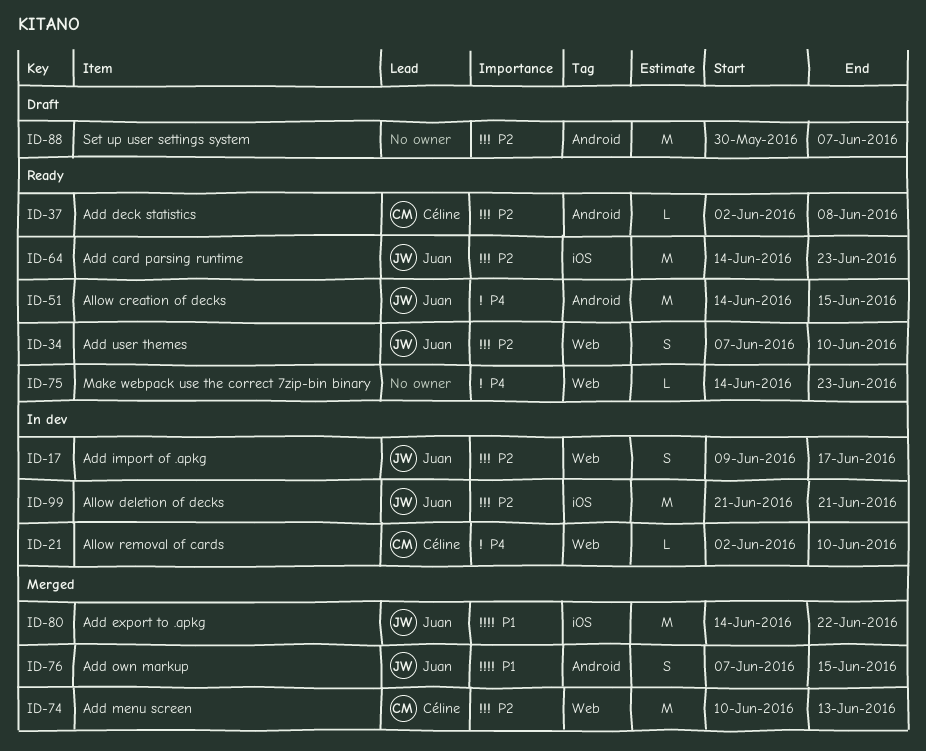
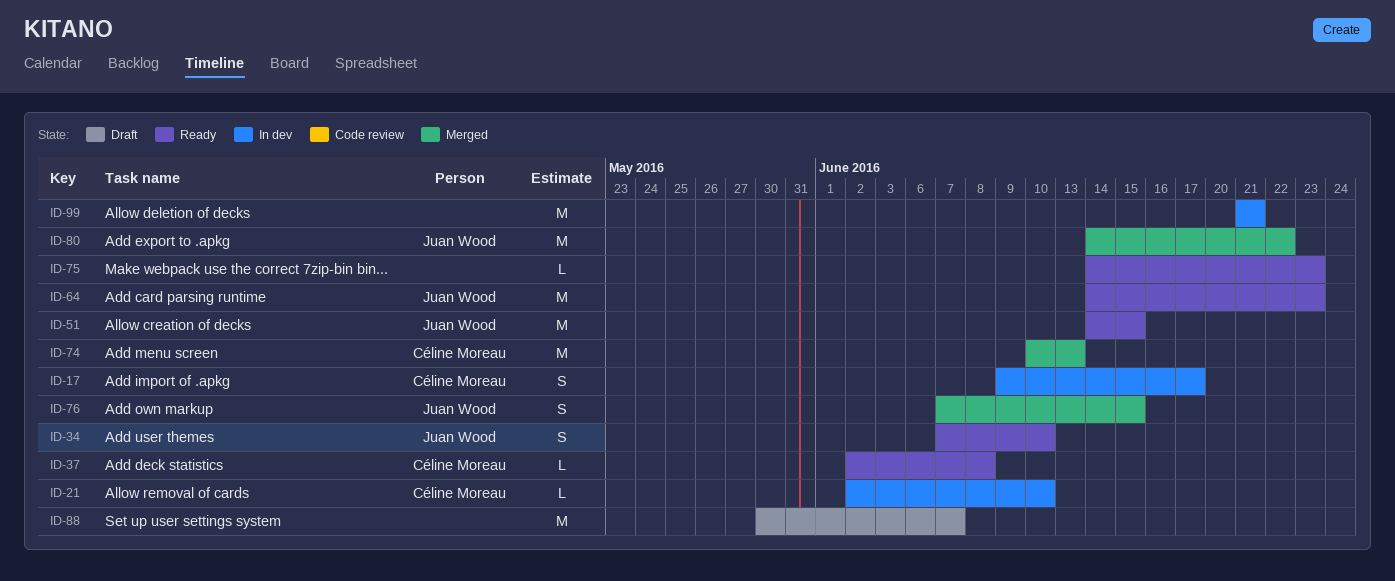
ID-17, owner: Juan Wood -> Céline Moreau
ID-99, owner: Juan Wood -> none

